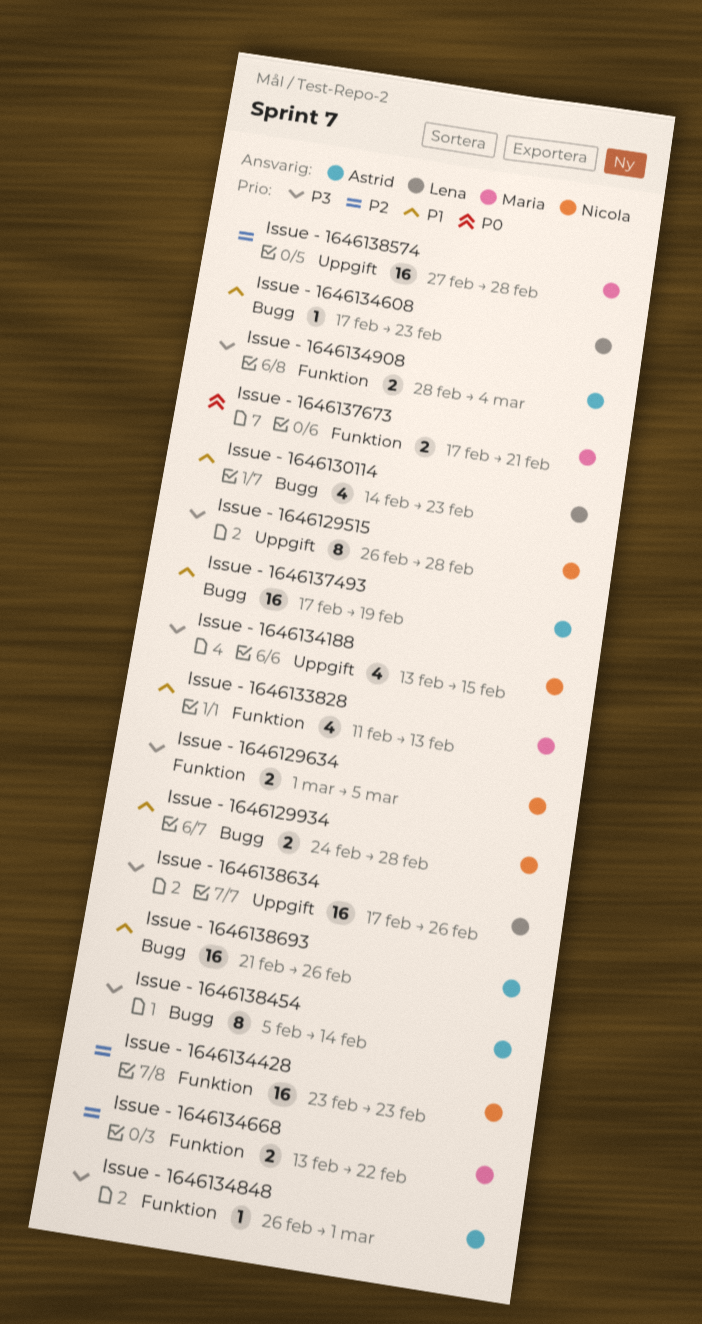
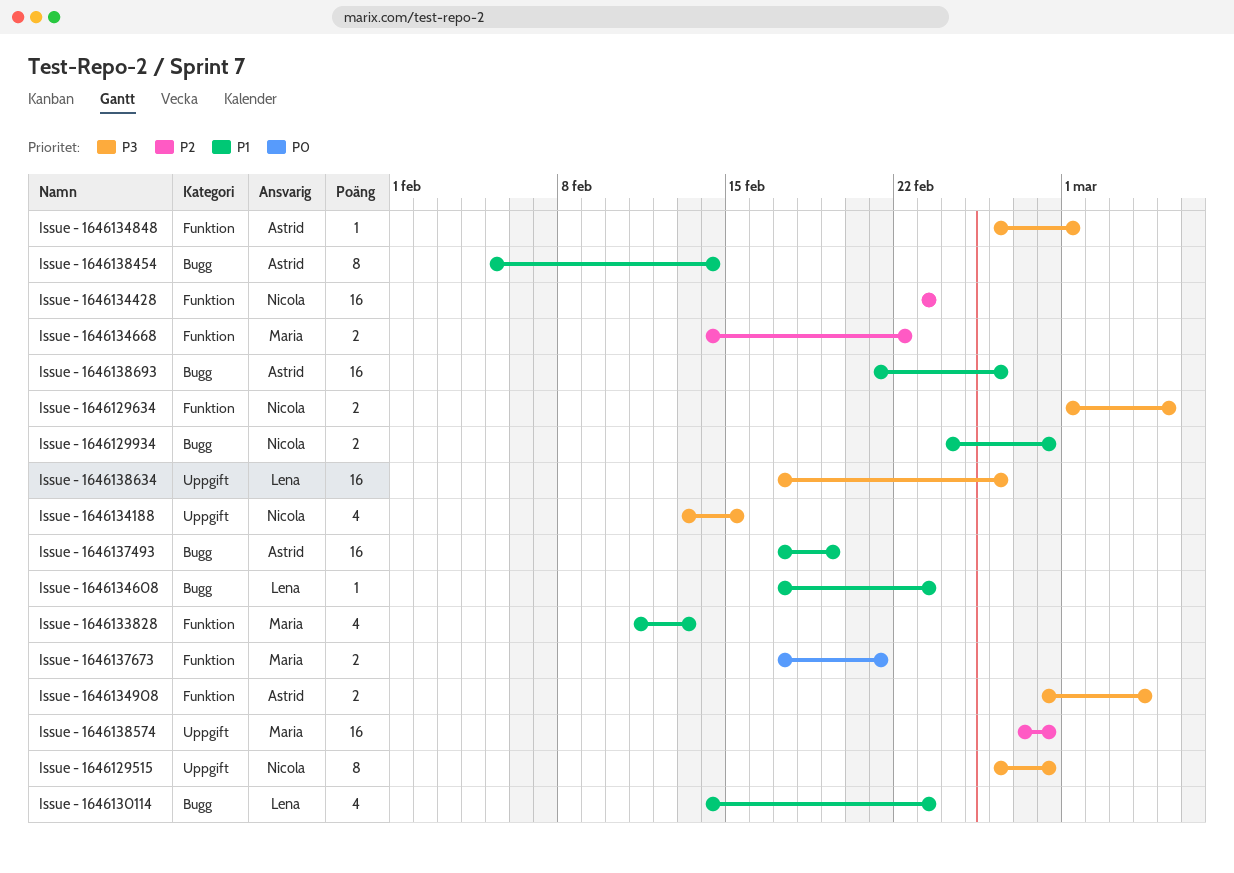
Issue - 1646134668, start: Feb 13 -> Feb 14
Issue - 1646138454, priority: P3 -> P1

